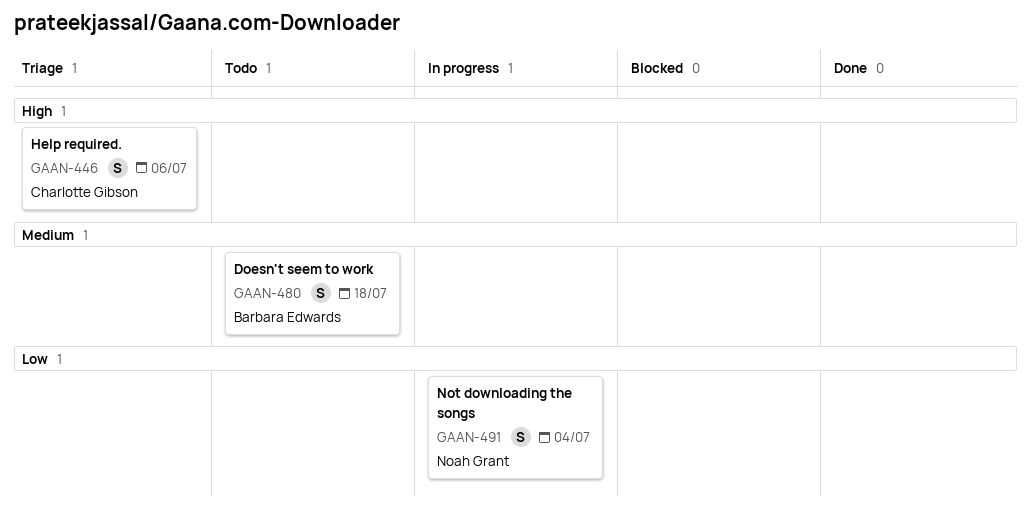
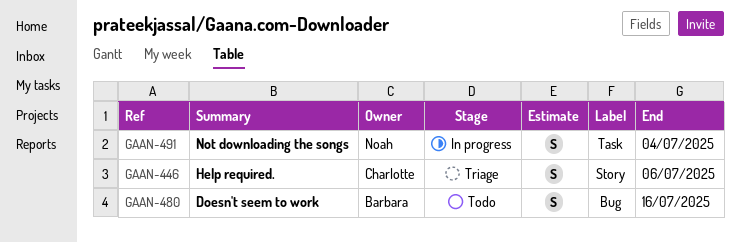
GAAN-480, due: Jul 18 -> Jul 16

